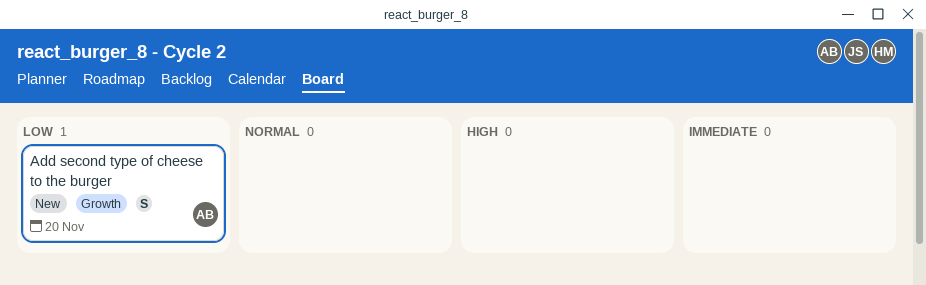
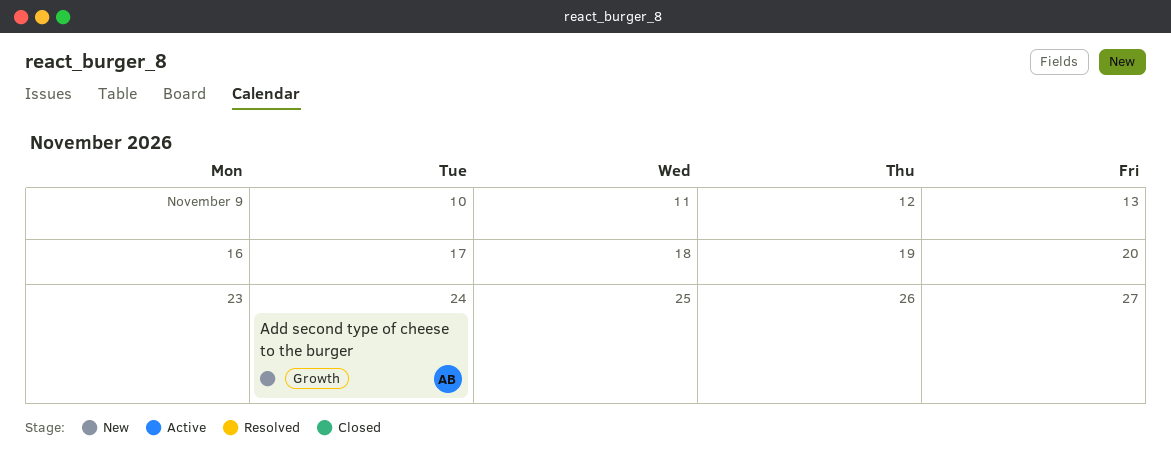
Add second type of cheese to the burger, due: Nov 20 -> Nov 24

